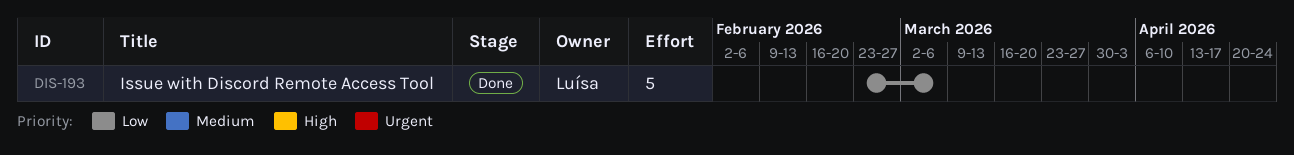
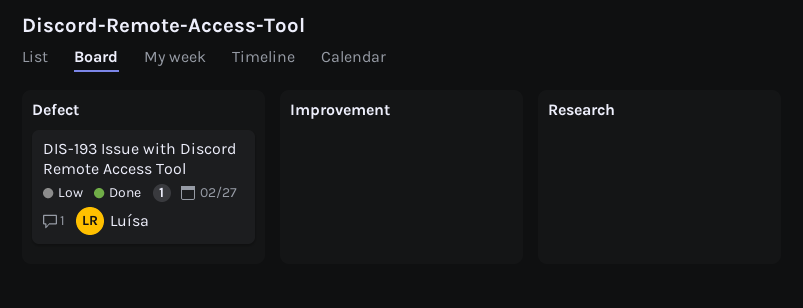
DIS-193, estimate: 5 -> 1
DIS-193, due: Mar 6 -> Feb 27

